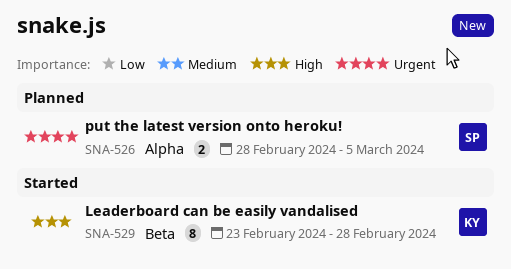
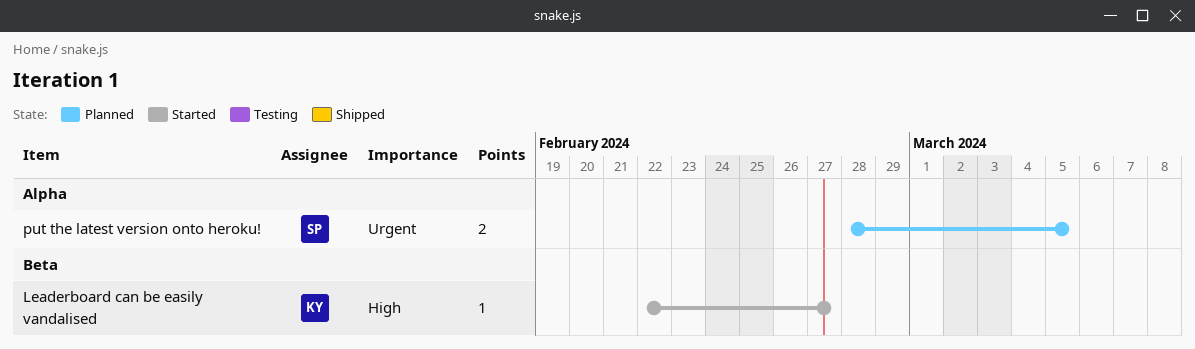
Leaderboard can be easily vandalised, estimate: 8 -> 1
Leaderboard can be easily vandalised, start: Feb 23 -> Feb 22
Leaderboard can be easily vandalised, due: Feb 28 -> Feb 27

